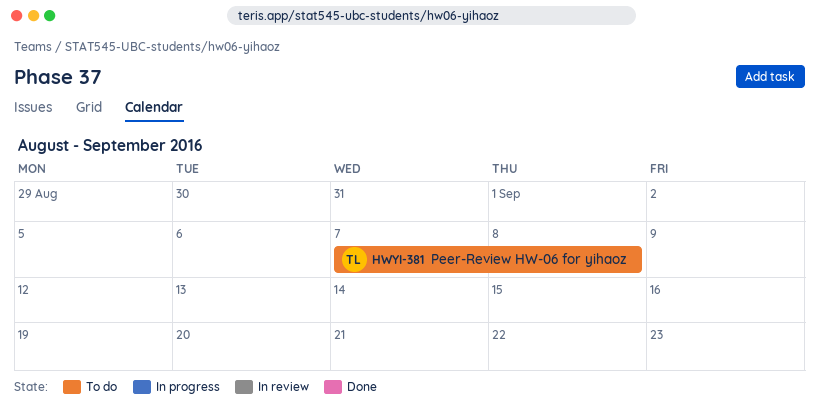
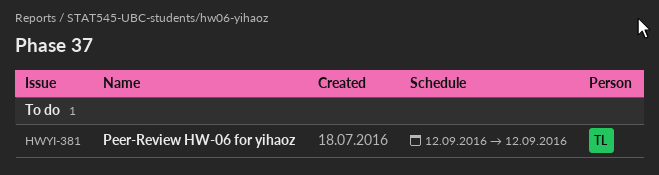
HWYI-381, start: Sep 7 -> Sep 12
HWYI-381, due: Sep 8 -> Sep 12

